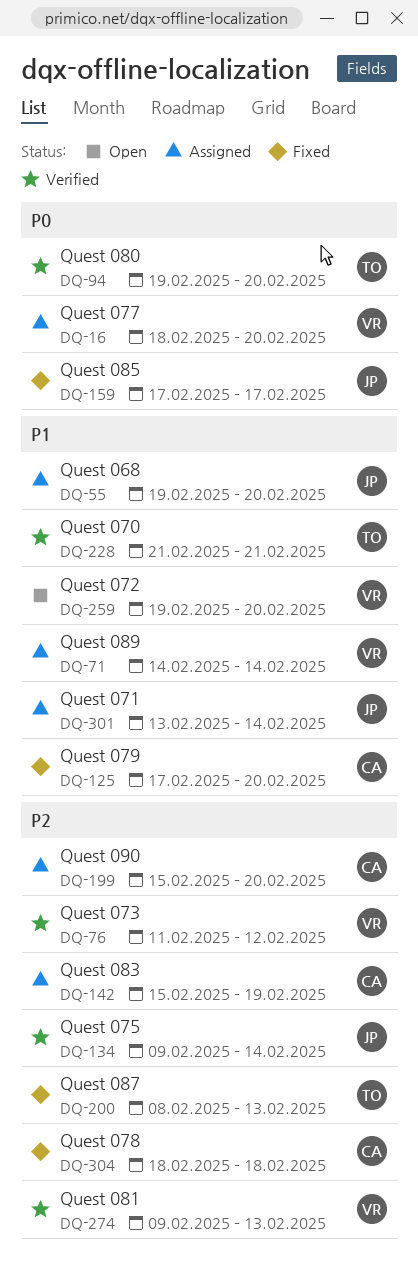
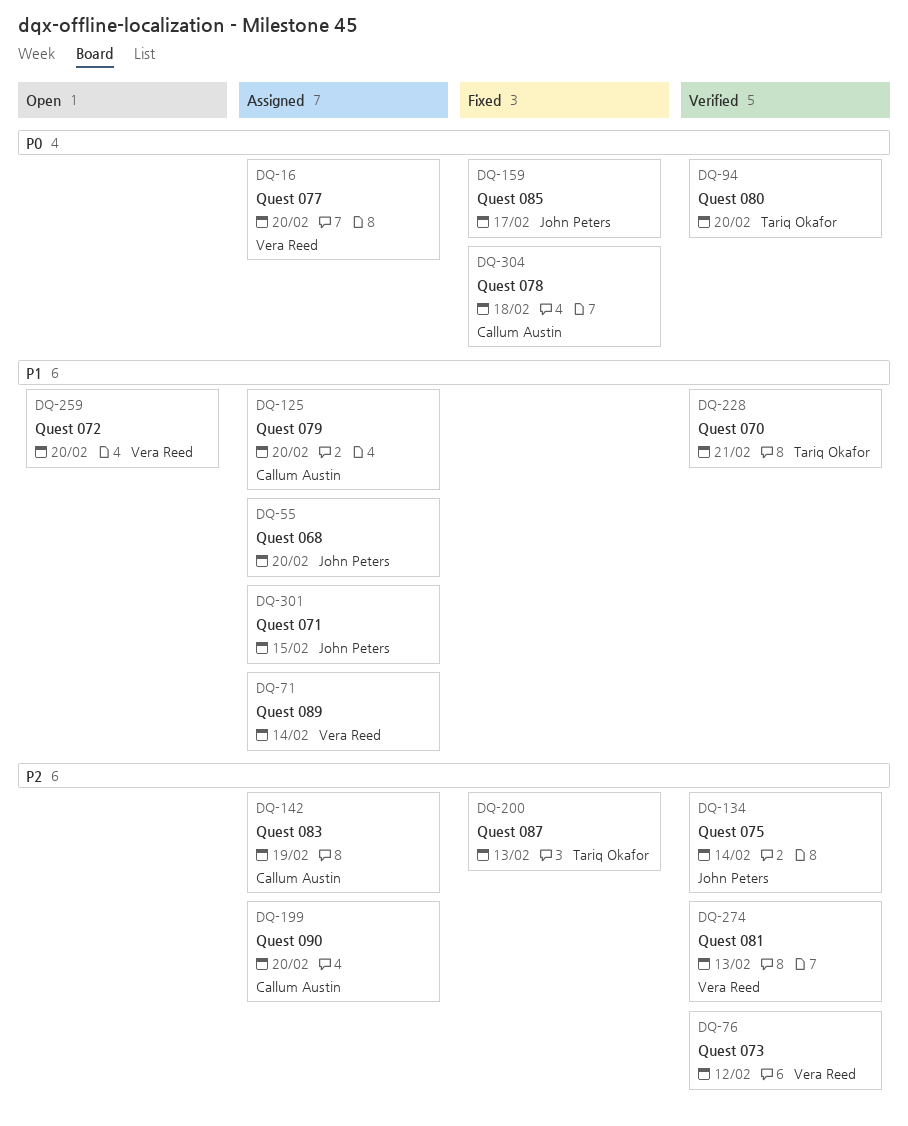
DQ-125, status: Fixed -> Assigned
DQ-301, due: Feb 14 -> Feb 15
DQ-304, priority: P2 -> P0

